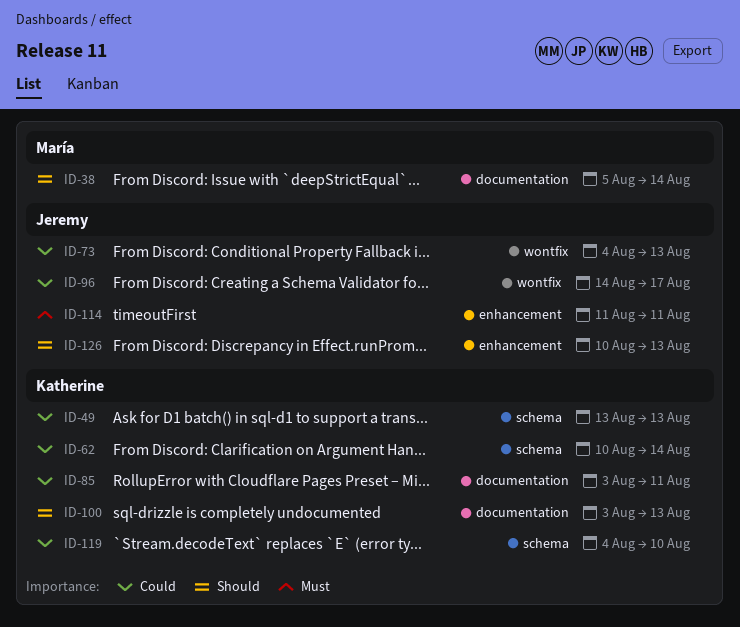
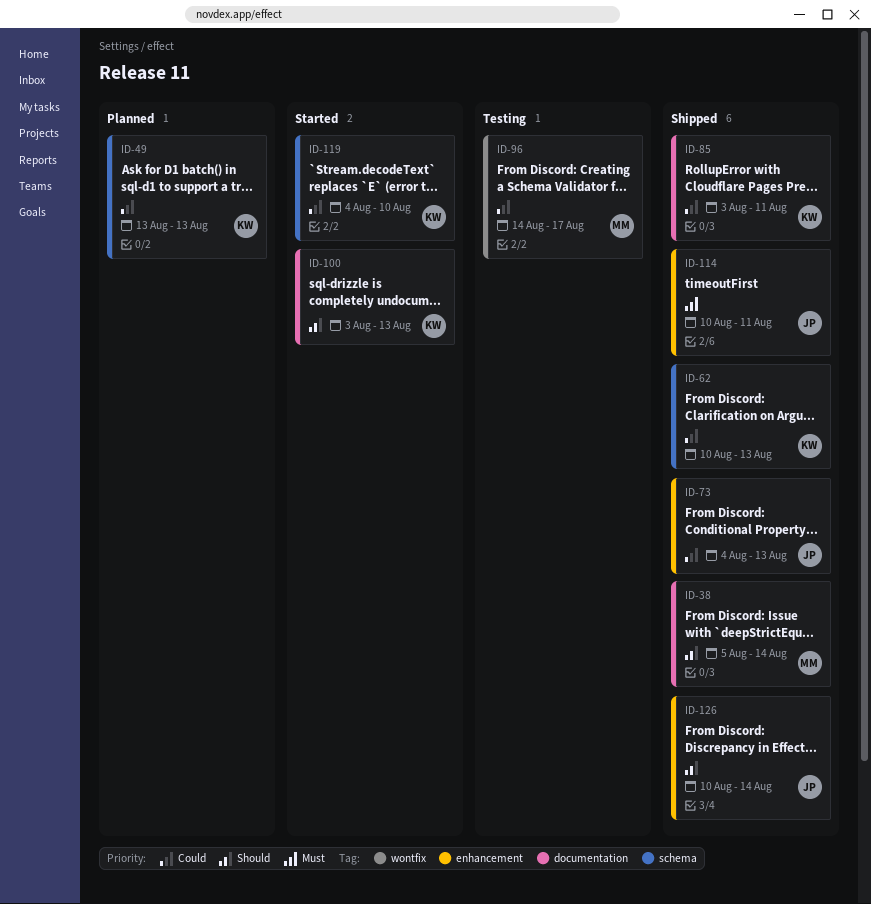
ID-62, due: Aug 14 -> Aug 13
ID-73, label: wontfix -> enhancement
ID-96, owner: Jeremy -> María
ID-114, start: Aug 11 -> Aug 10
ID-126, due: Aug 13 -> Aug 14

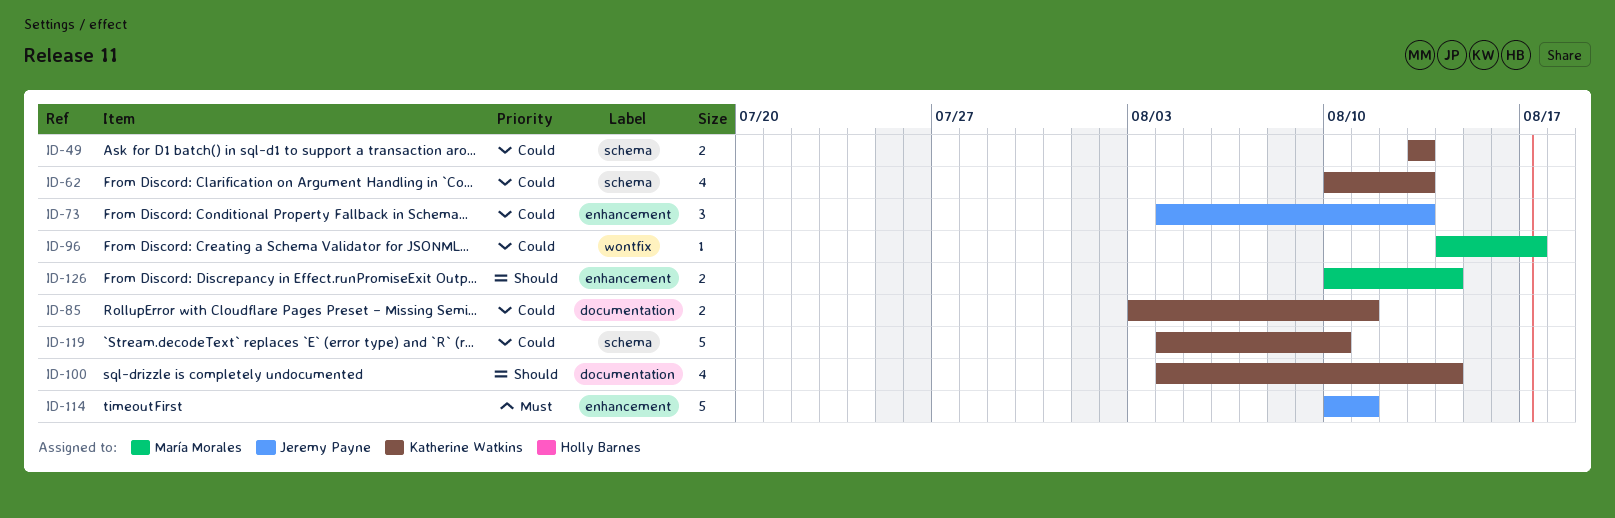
ID-38: present -> none
ID-100, start: Aug 3 -> Aug 4
ID-100, due: Aug 13 -> Aug 14
ID-126, owner: Jeremy Payne -> María Morales

